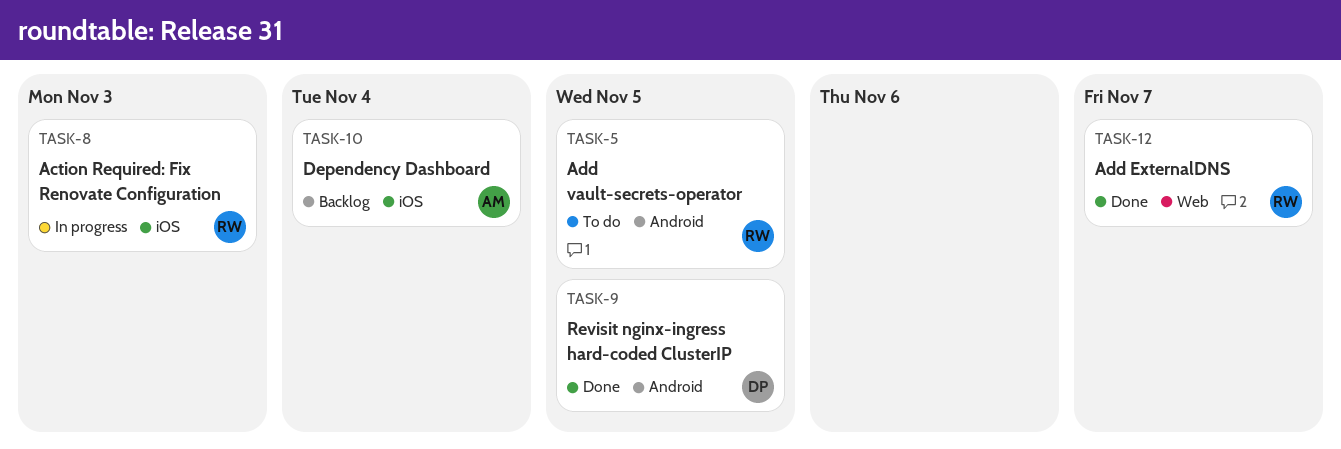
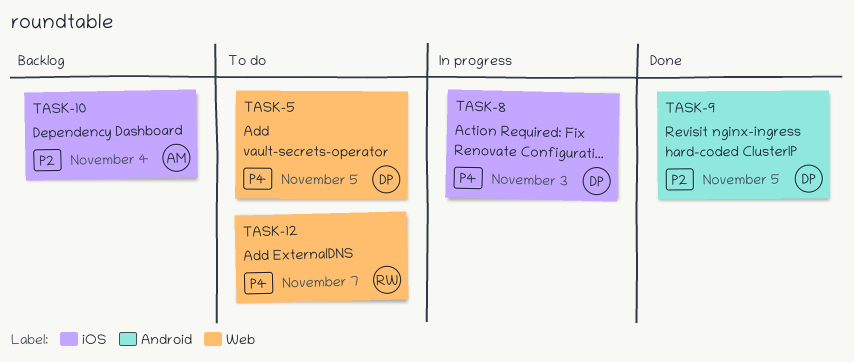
TASK-5, owner: RW -> DP
TASK-5, label: Android -> Web
TASK-8, owner: RW -> DP
TASK-12, status: Done -> To do

